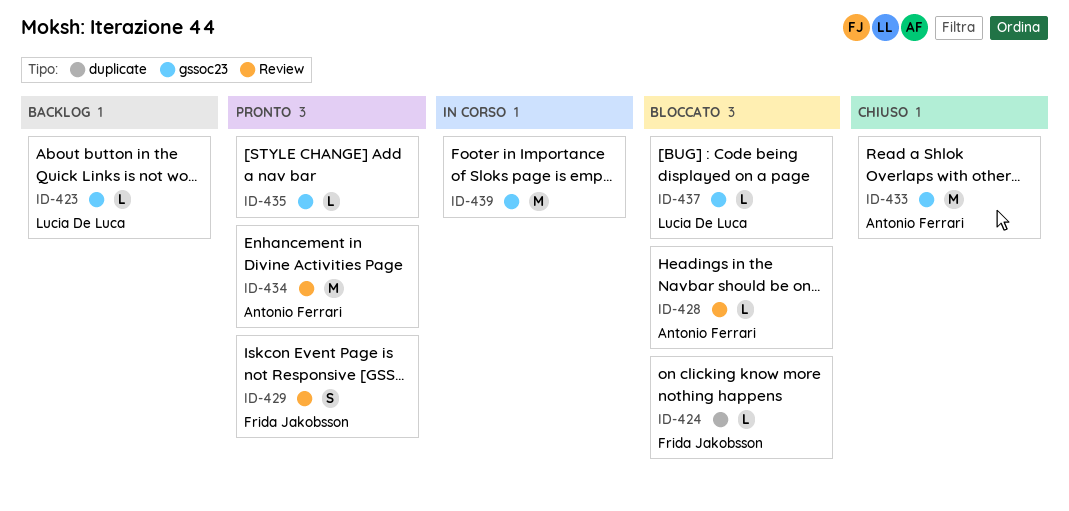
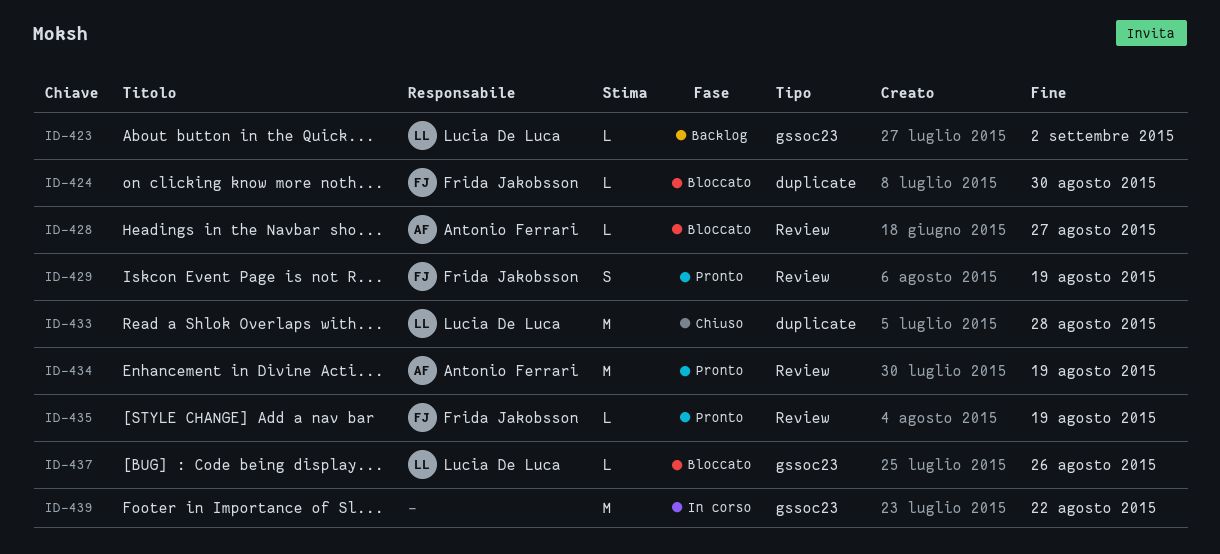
ID-433, owner: Antonio Ferrari -> Lucia De Luca
ID-433, label: gssoc23 -> duplicate
ID-435, owner: none -> Frida Jakobsson
ID-435, label: gssoc23 -> Review

